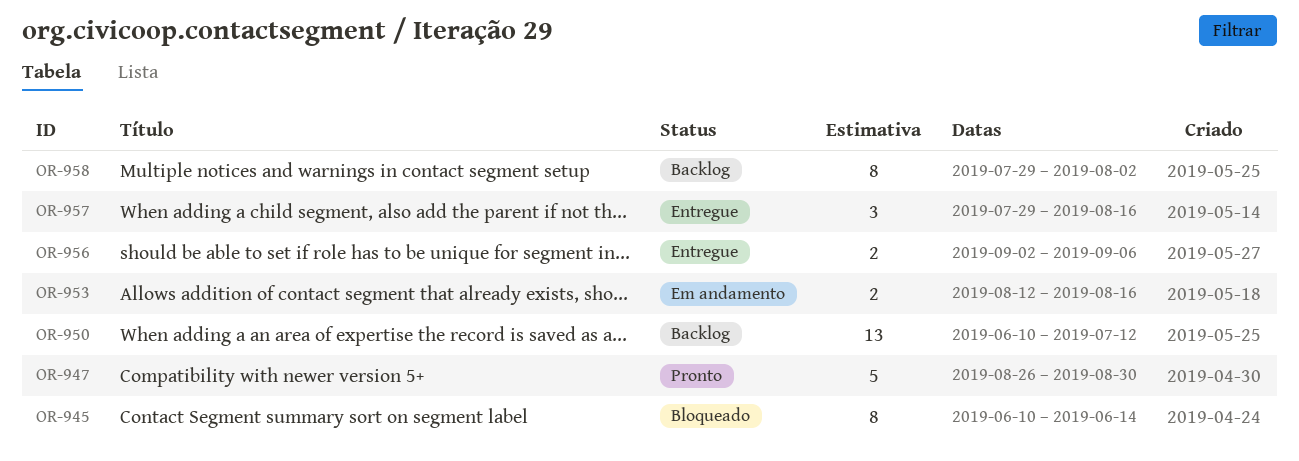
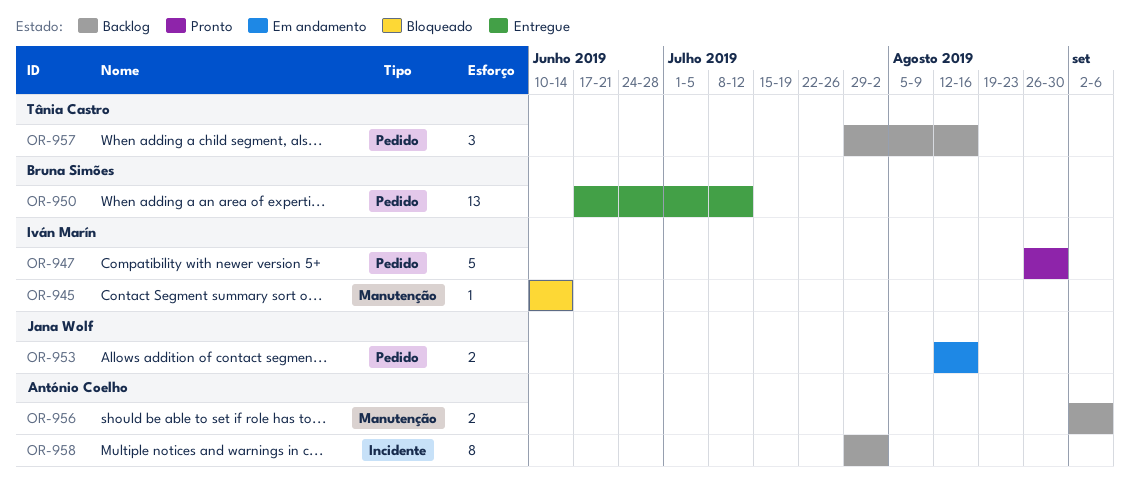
OR-945, estimate: 8 -> 1
OR-950, status: Backlog -> Entregue
OR-950, start: Jun 10 -> Jun 17
OR-956, status: Entregue -> Backlog
OR-957, status: Entregue -> Backlog

